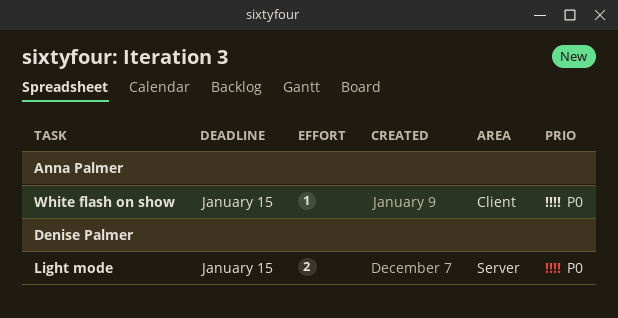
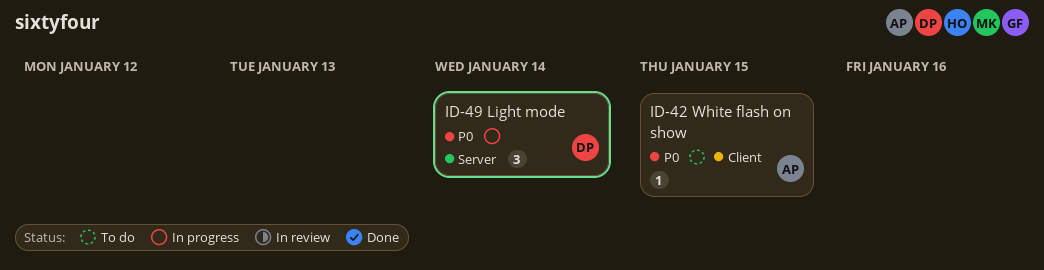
Light mode, estimate: 2 -> 3
Light mode, due: Jan 15 -> Jan 14

